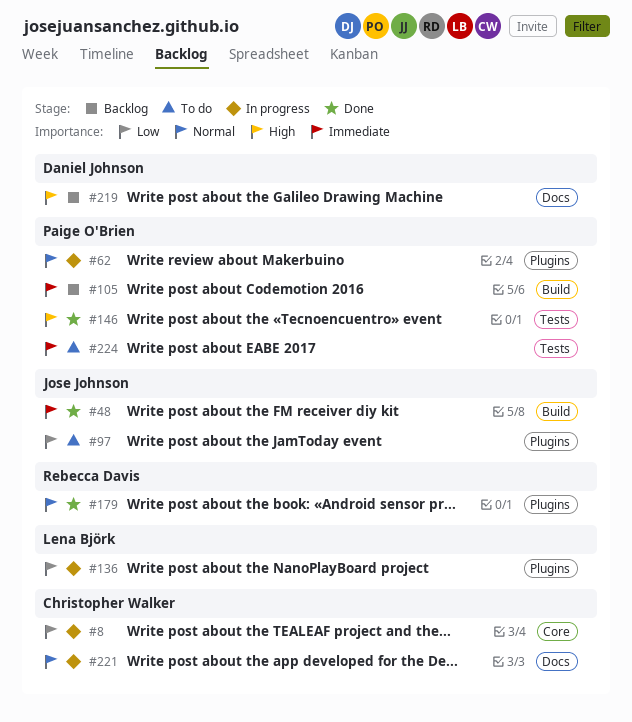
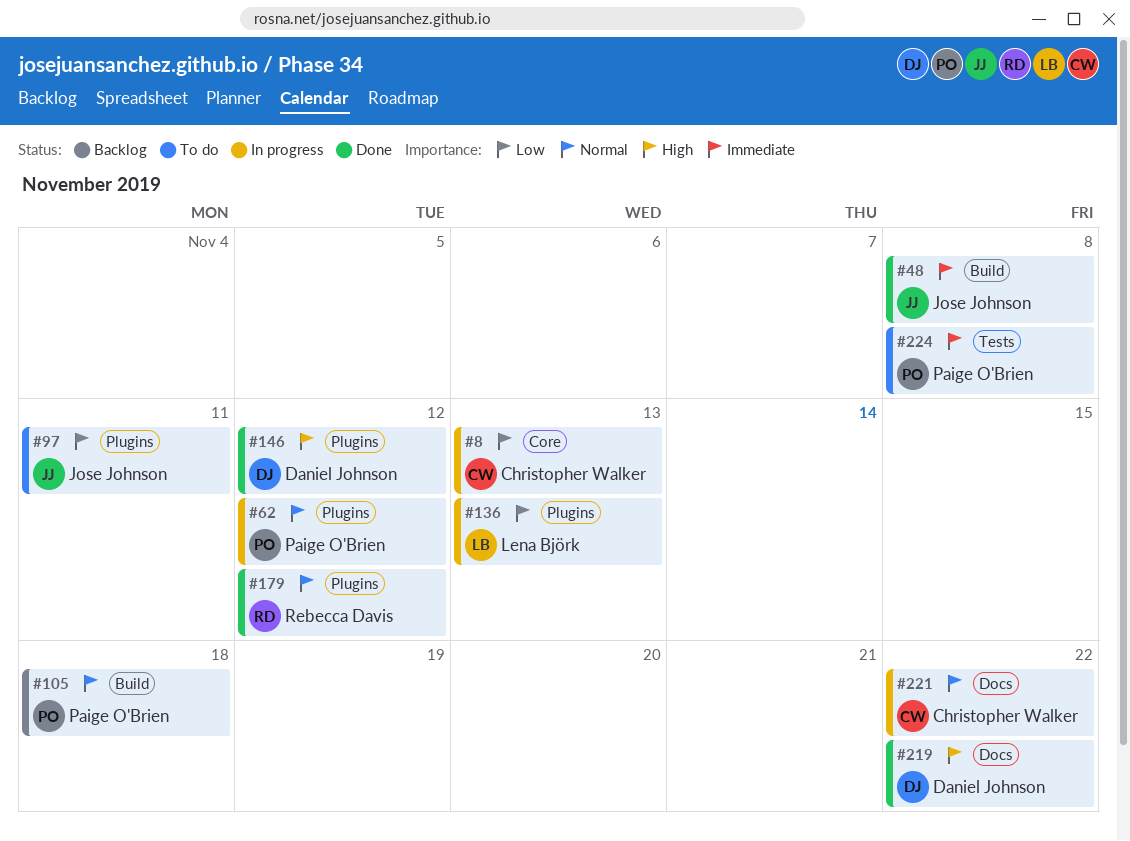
#105, priority: Immediate -> Normal
#146, owner: Paige O'Brien -> Daniel Johnson
#146, label: Tests -> Plugins
#219, status: Backlog -> Done

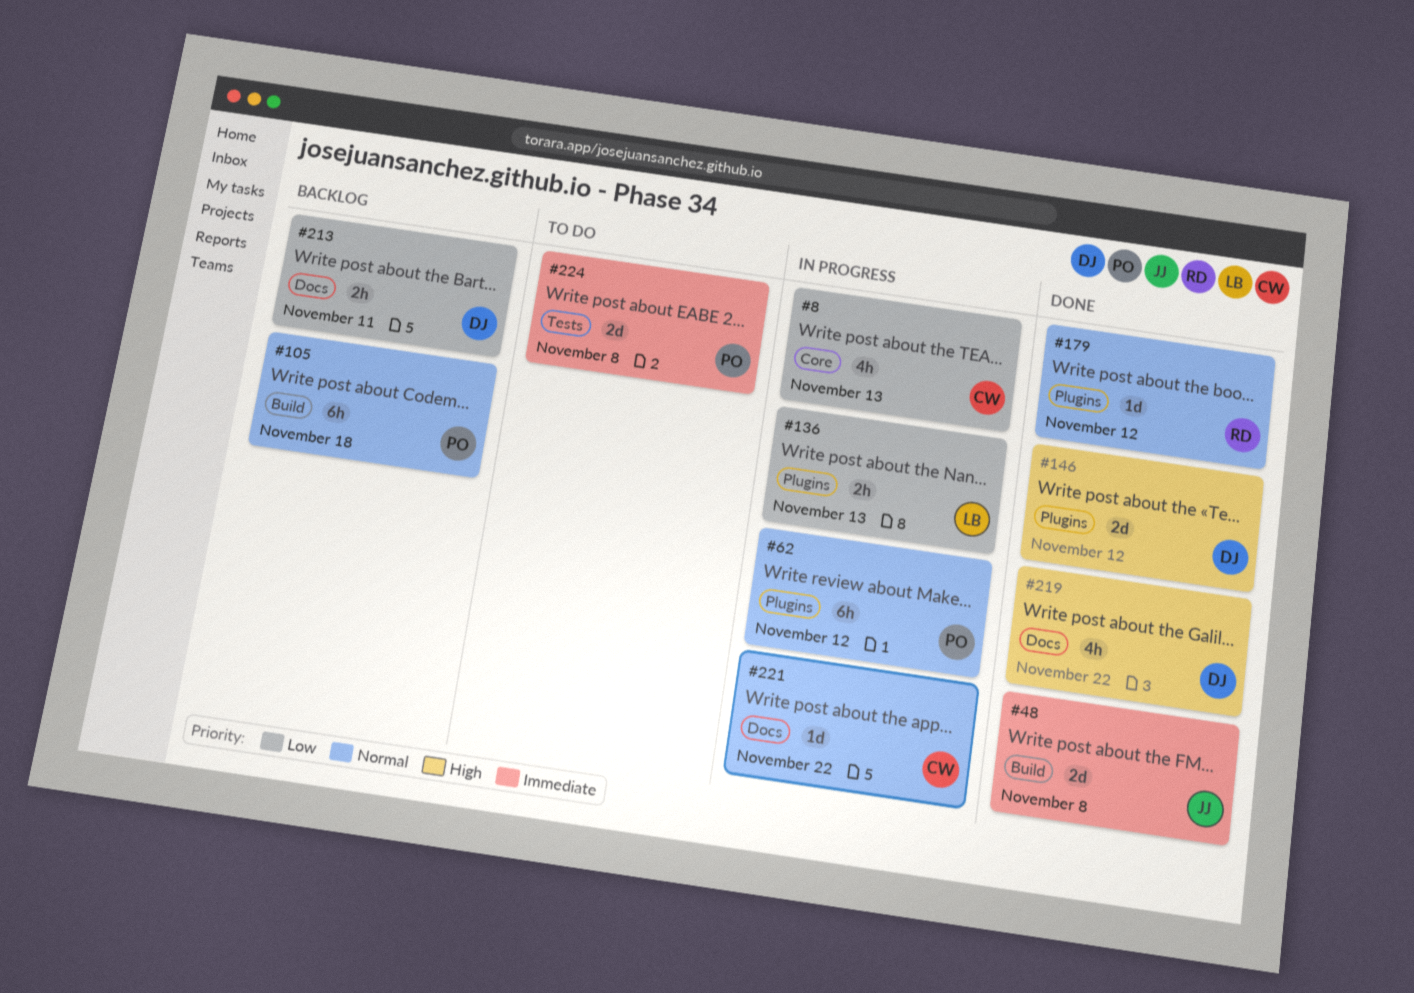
#97: present -> none
#213: none -> present

